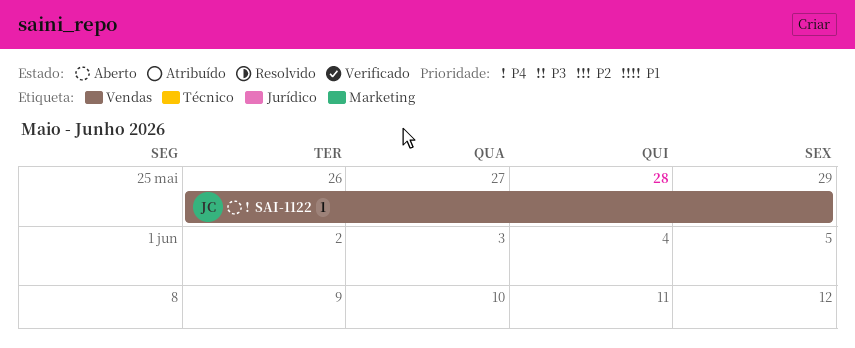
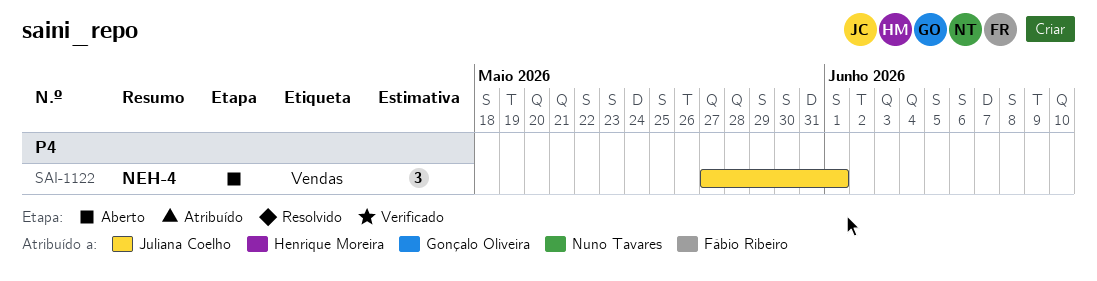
SAI-1122, estimate: 1 -> 3
SAI-1122, start: May 26 -> May 27
SAI-1122, due: May 29 -> Jun 1

